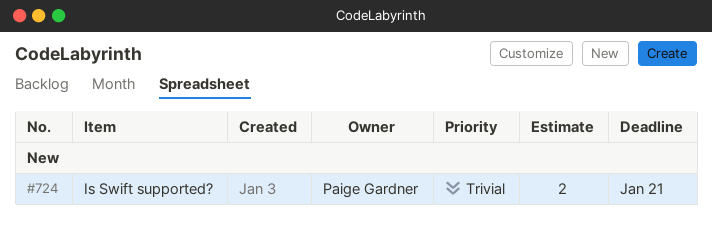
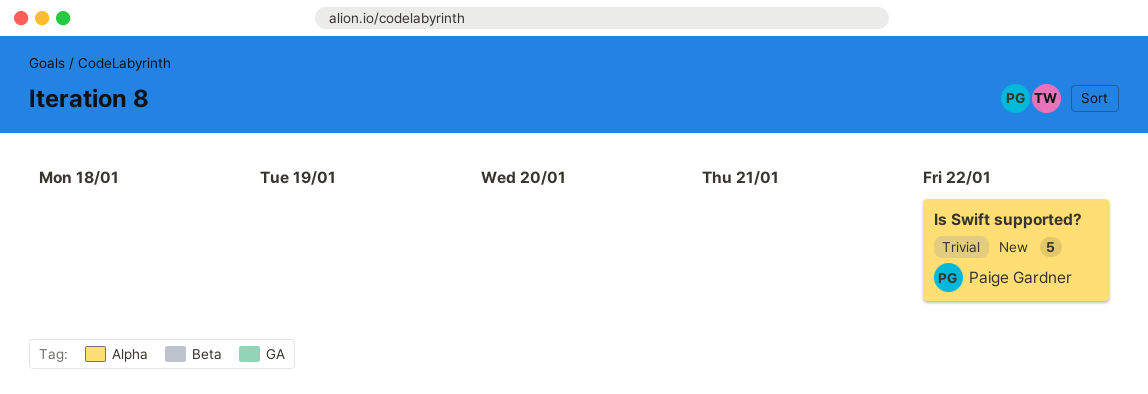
Is Swift supported?, estimate: 2 -> 5
Is Swift supported?, due: Jan 21 -> Jan 22

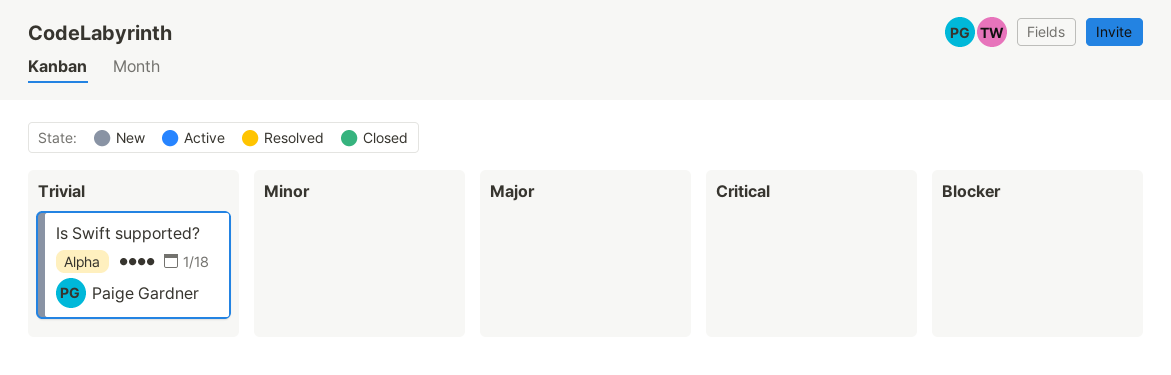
Is Swift supported?, estimate: 5 -> 4
Is Swift supported?, due: Jan 22 -> Jan 18

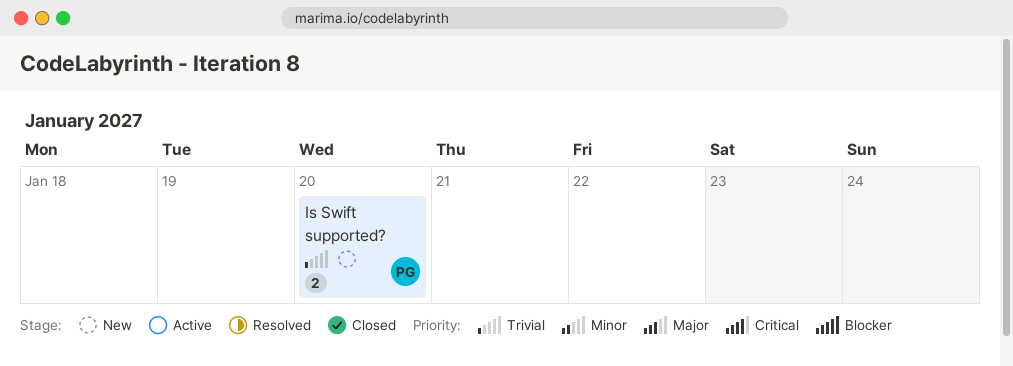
Is Swift supported?, estimate: 4 -> 2
Is Swift supported?, due: Jan 18 -> Jan 20

